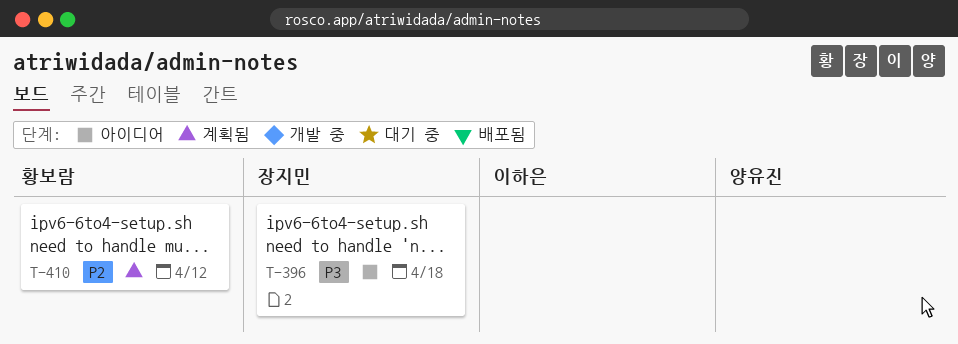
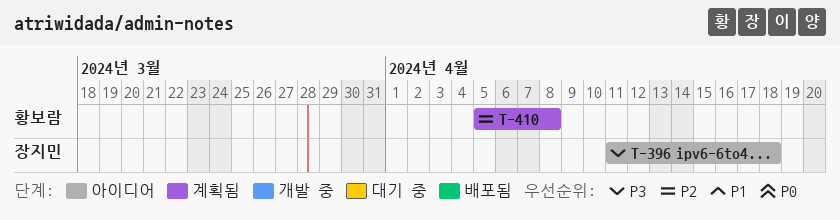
T-410, due: Apr 12 -> Apr 8

